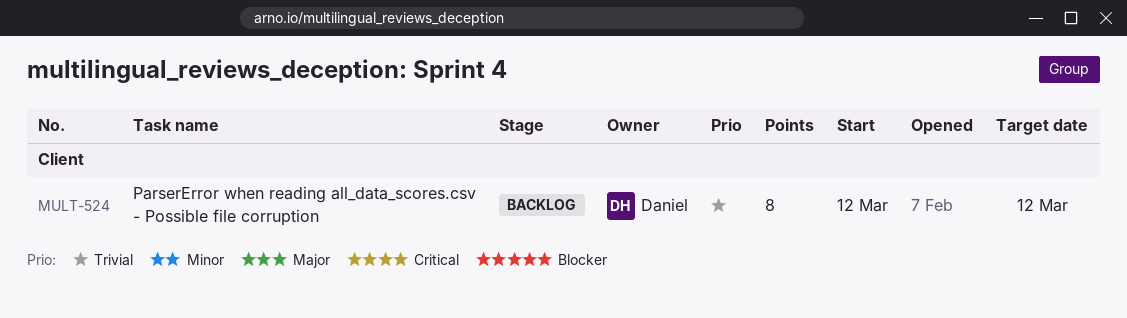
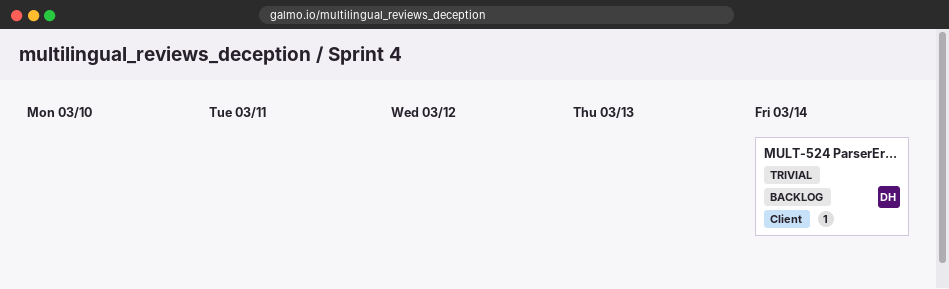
MULT-524, estimate: 8 -> 1
MULT-524, due: Mar 12 -> Mar 14

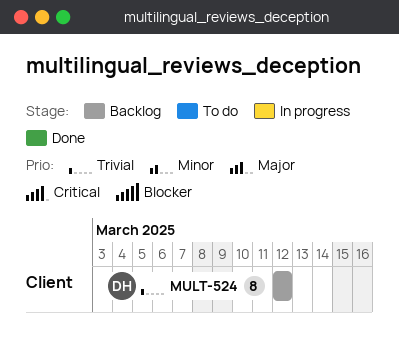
MULT-524, estimate: 1 -> 8
MULT-524, due: Mar 14 -> Mar 12

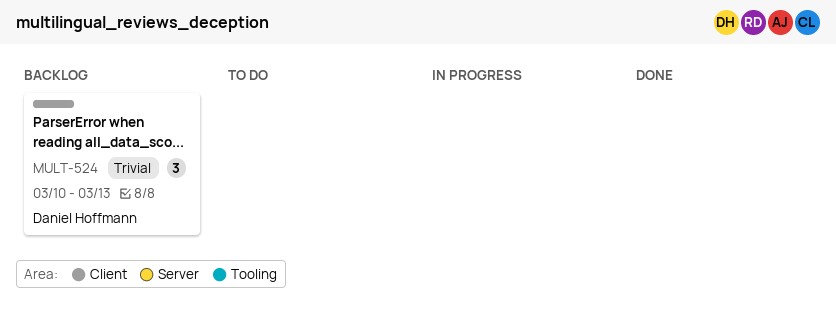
MULT-524, estimate: 8 -> 3
MULT-524, start: Mar 12 -> Mar 10
MULT-524, due: Mar 12 -> Mar 13

